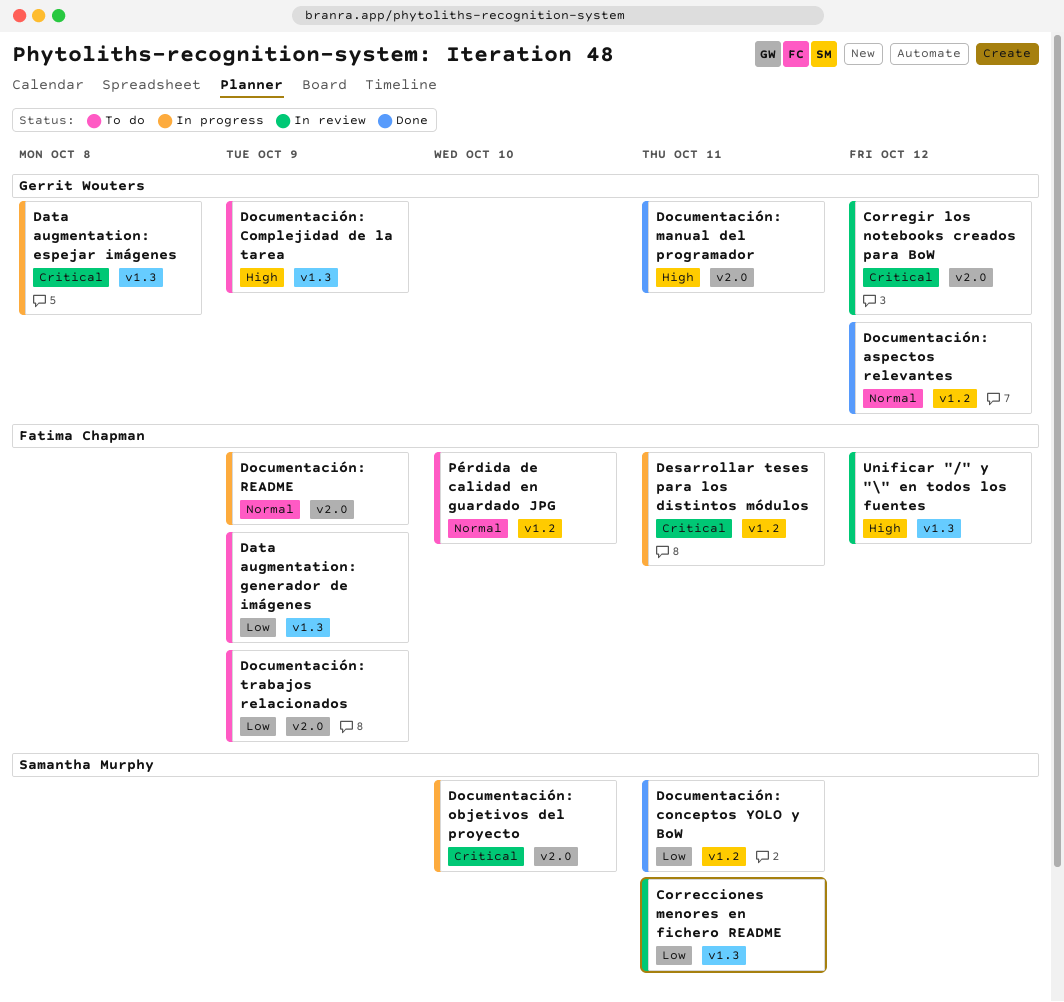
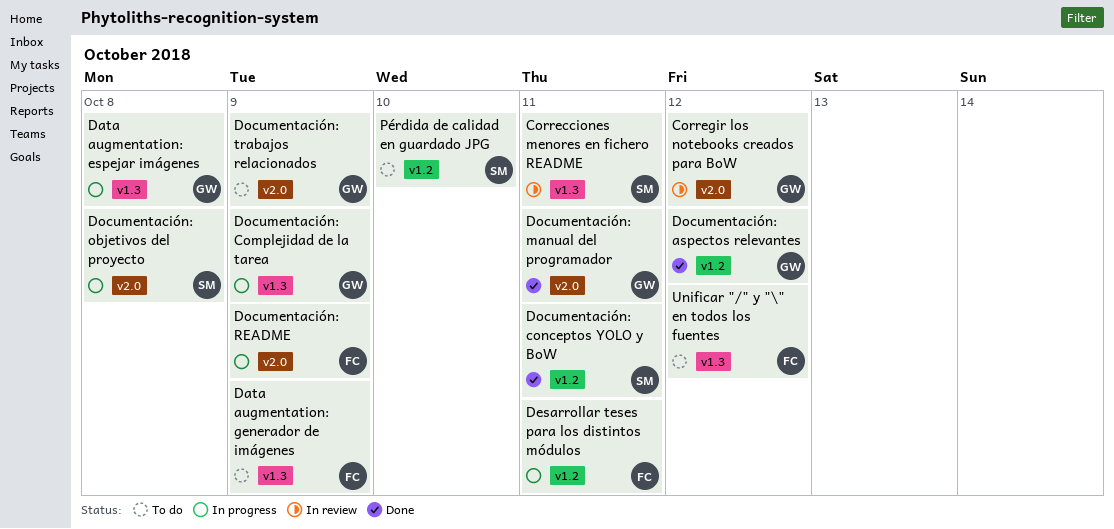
Documentación: Complejidad de la tarea, status: To do -> In progress
Documentación: objetivos del proyecto, due: Oct 10 -> Oct 8
Documentación: trabajos relacionados, owner: Fatima Chapman -> Gerrit Wouters
Pérdida de calidad en guardado JPG, owner: Fatima Chapman -> Samantha Murphy
Unificar "/" y "\" en todos los fuentes, status: In review -> To do

